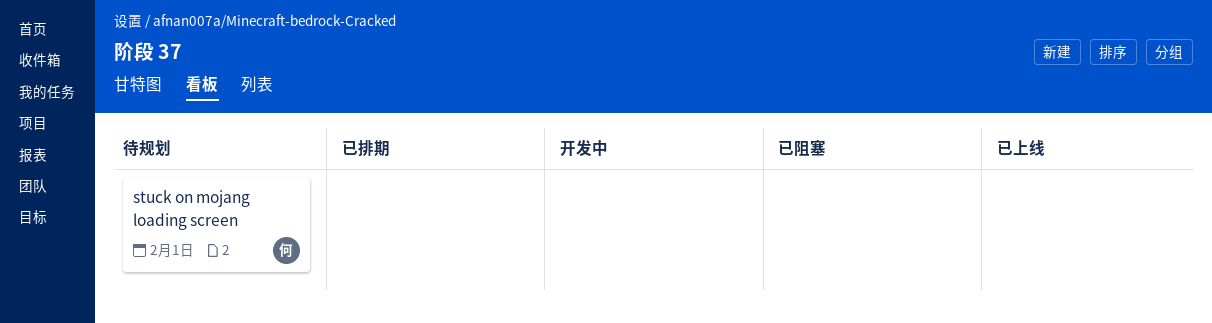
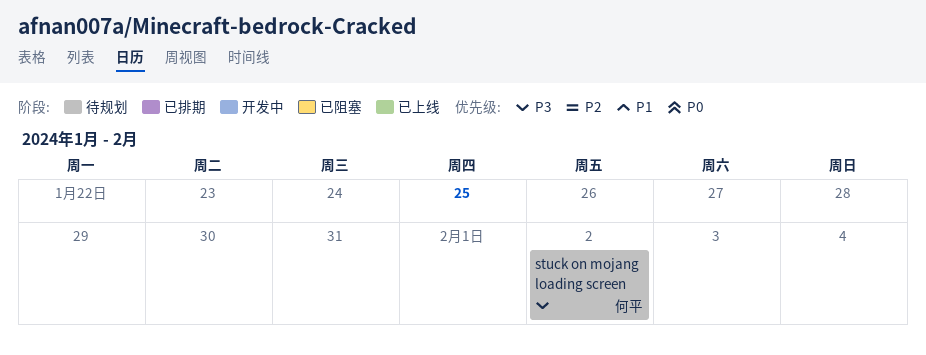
stuck on mojang loading screen, due: Feb 1 -> Feb 2

